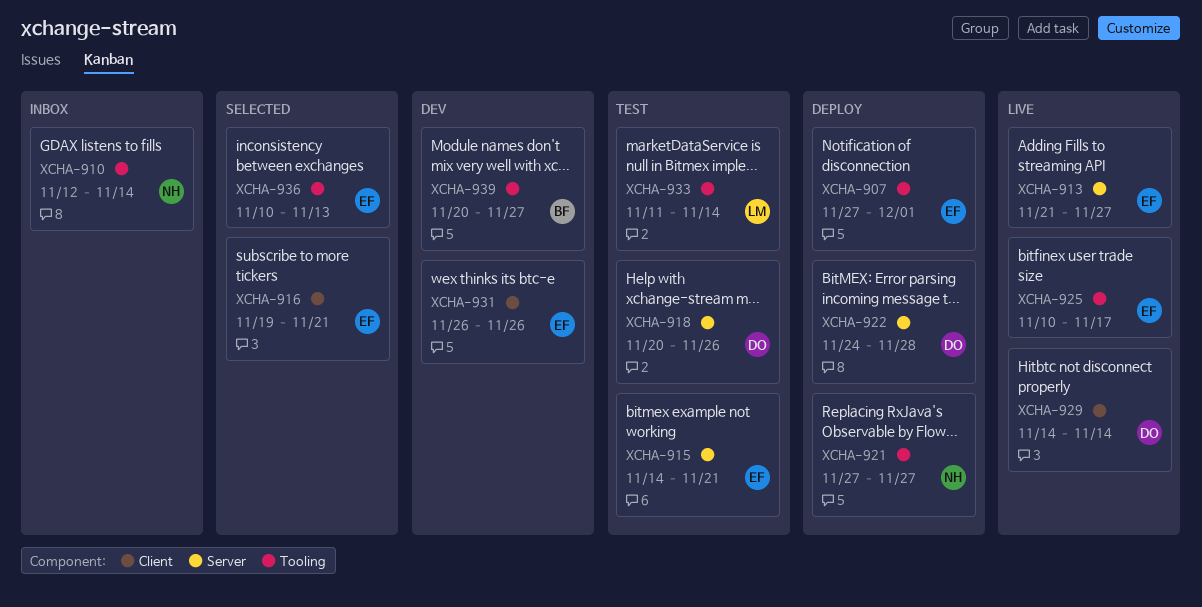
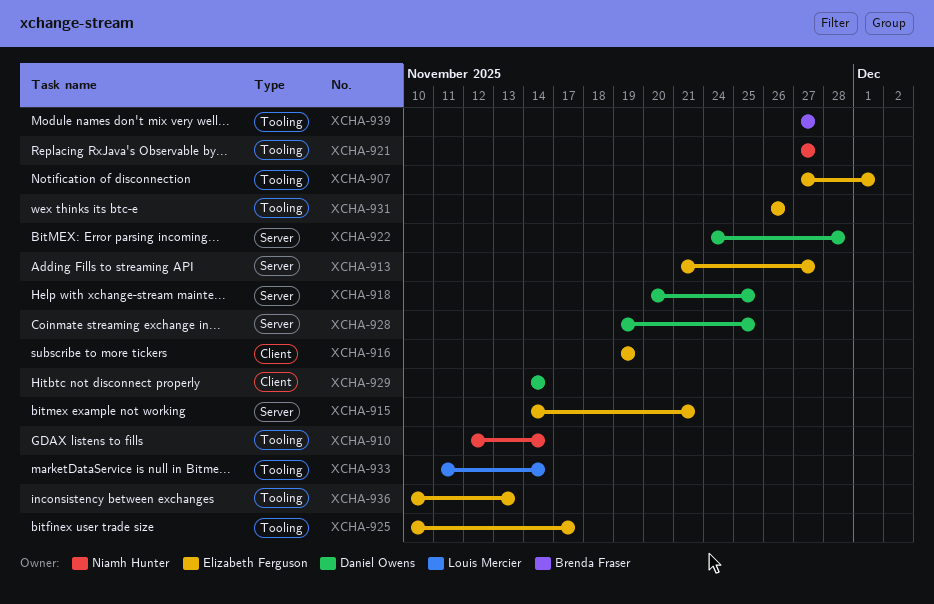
XCHA-916, due: Nov 21 -> Nov 19
XCHA-918, due: Nov 26 -> Nov 25
XCHA-928: none -> present
XCHA-931, label: Client -> Tooling
XCHA-939, start: Nov 20 -> Nov 27

